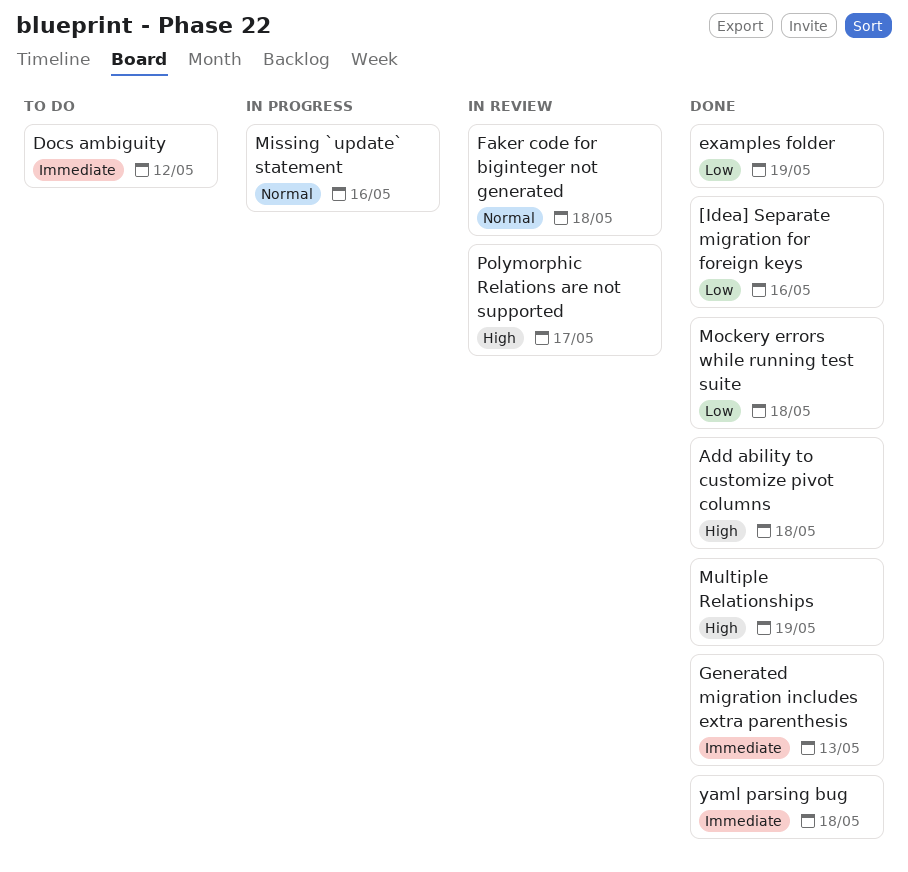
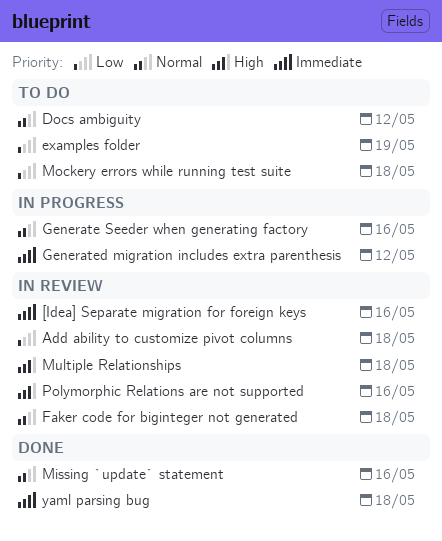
[Idea] Separate migration for foreign keys, status: Done -> In review
[Idea] Separate migration for foreign keys, priority: Low -> Immediate
Add ability to customize pivot columns, status: Done -> In review
Add ability to customize pivot columns, priority: High -> Low
Docs ambiguity, priority: Immediate -> Normal
examples folder, status: Done -> To do
Generate Seeder when generating factory: none -> present
Generated migration includes extra parenthesis, status: Done -> In progress
Generated migration includes extra parenthesis, due: May 13 -> May 12
Missing `update` statement, status: In progress -> Done
Mockery errors while running test suite, status: Done -> To do
Multiple Relationships, status: Done -> In review
Multiple Relationships, due: May 19 -> May 18
Polymorphic Relations are not supported, due: May 17 -> May 16

